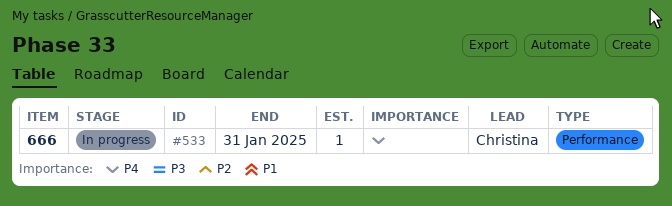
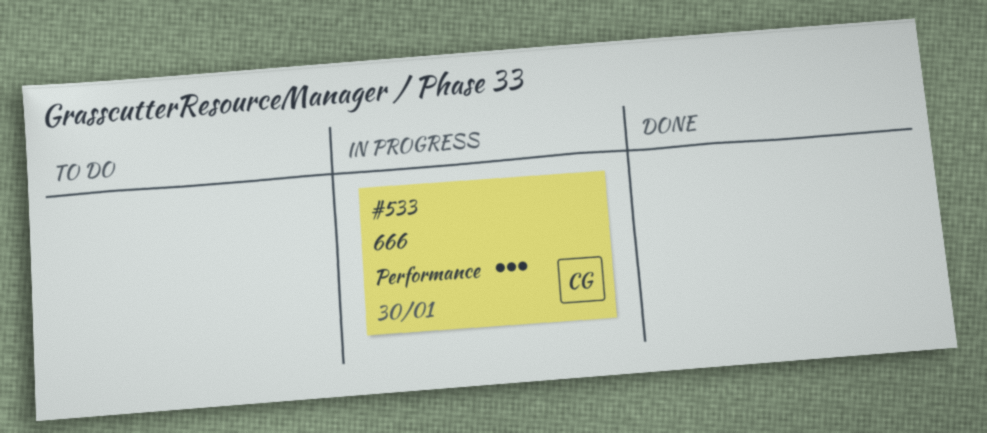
#533, estimate: 1 -> 3
#533, due: Jan 31 -> Jan 30

